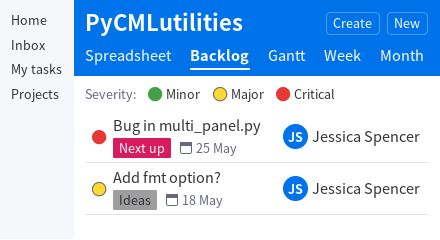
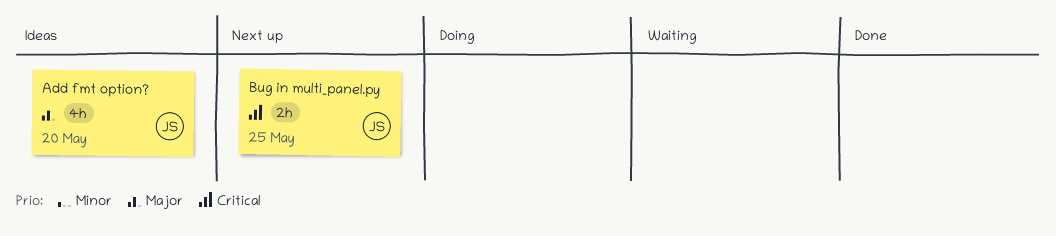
Add fmt option?, due: May 18 -> May 20

